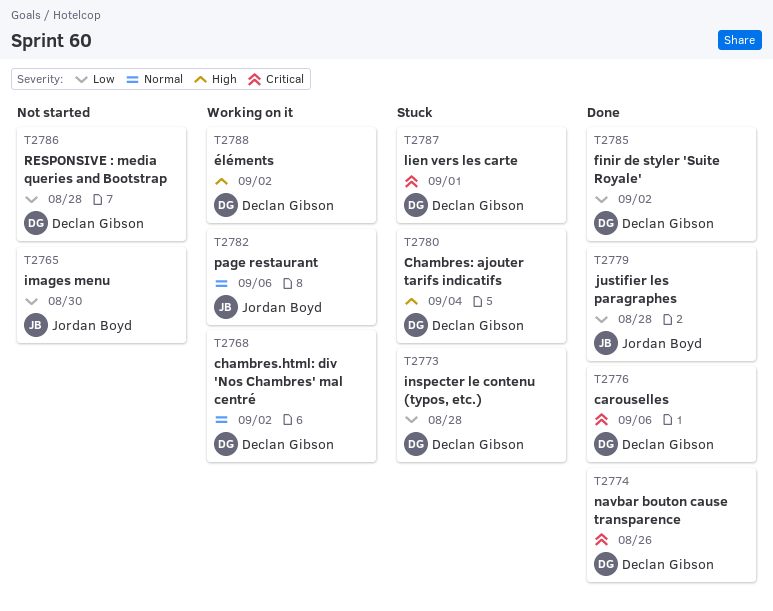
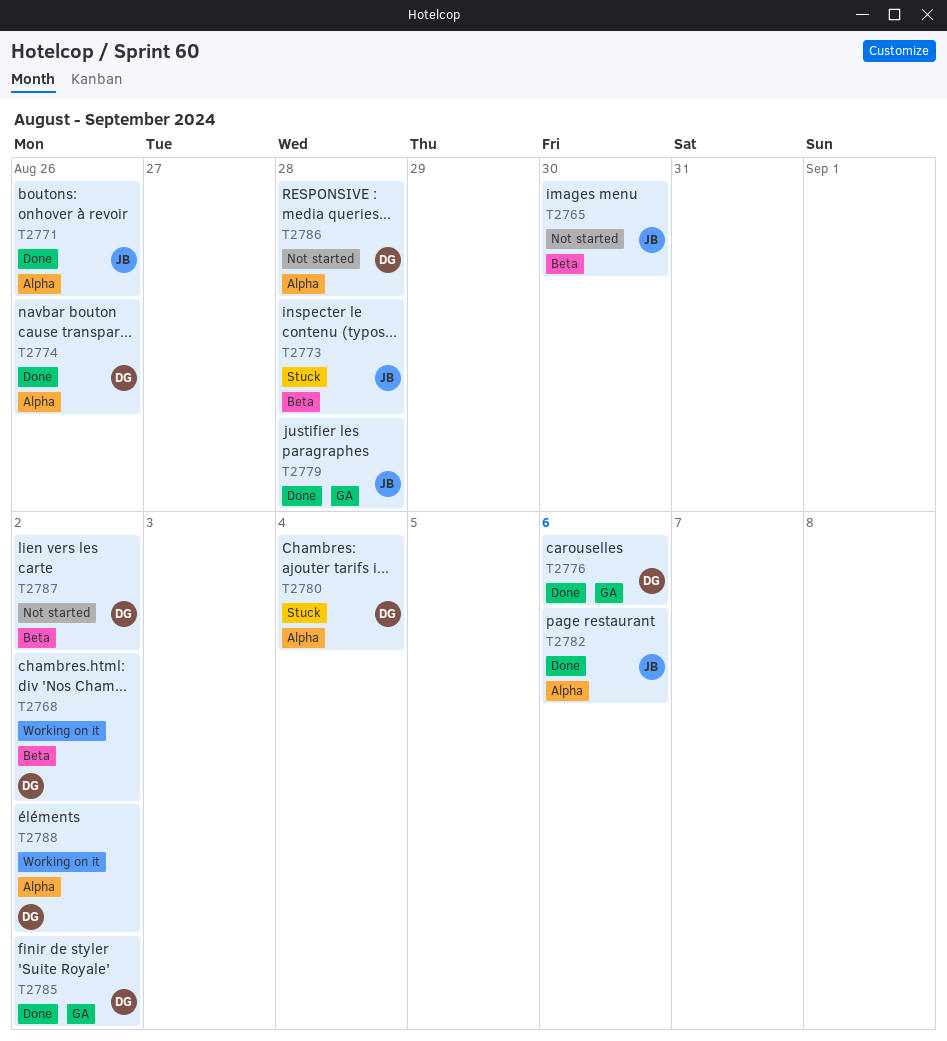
T2771: none -> present
T2773, owner: Declan Gibson -> Jordan Boyd
T2782, status: Working on it -> Done
T2787, status: Stuck -> Not started
T2787, due: Sep 1 -> Sep 2

